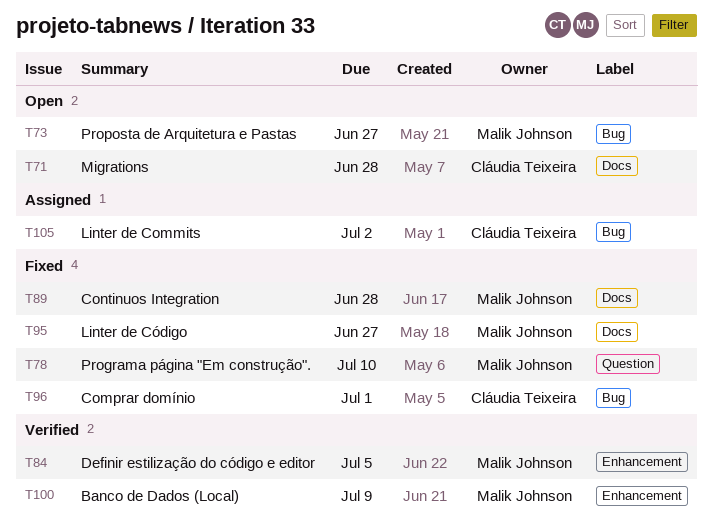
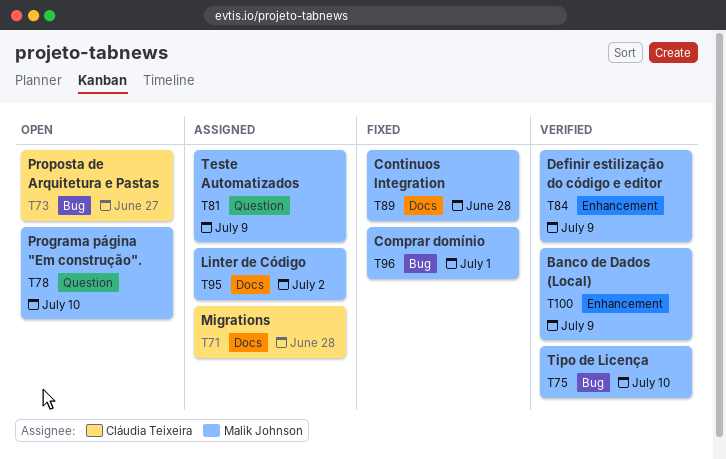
T71, status: Open -> Assigned
T73, owner: Malik Johnson -> Cláudia Teixeira
T75: none -> present
T78, status: Fixed -> Open
T81: none -> present
T84, due: Jul 5 -> Jul 9
T95, status: Fixed -> Assigned
T95, due: Jun 27 -> Jul 2
T96, owner: Cláudia Teixeira -> Malik Johnson
T105: present -> none

